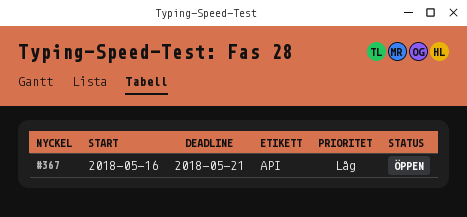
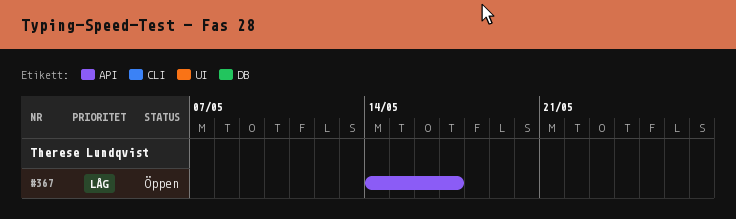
#367, start: May 16 -> May 14
#367, due: May 21 -> May 17

